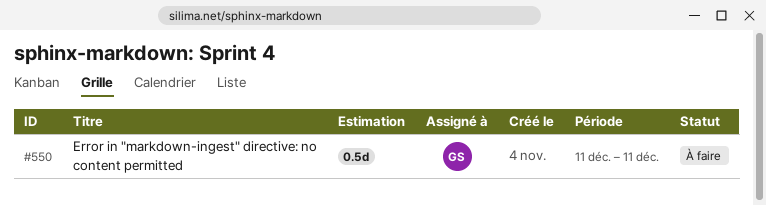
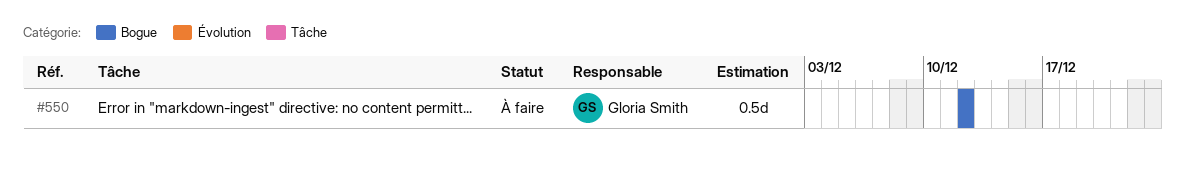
#550, start: Dec 11 -> Dec 12
#550, due: Dec 11 -> Dec 12

